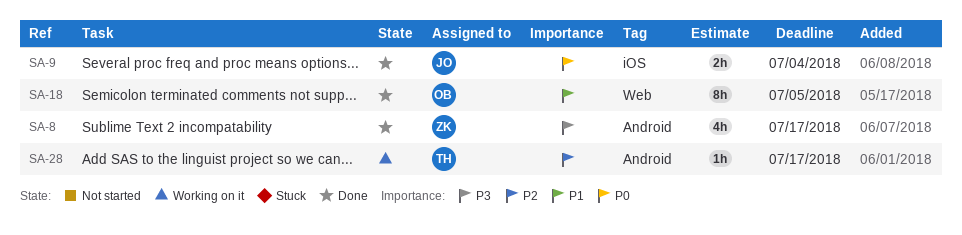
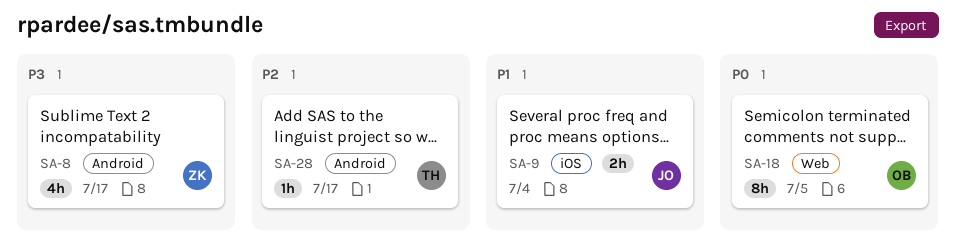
SA-9, priority: P0 -> P1
SA-18, priority: P1 -> P0

